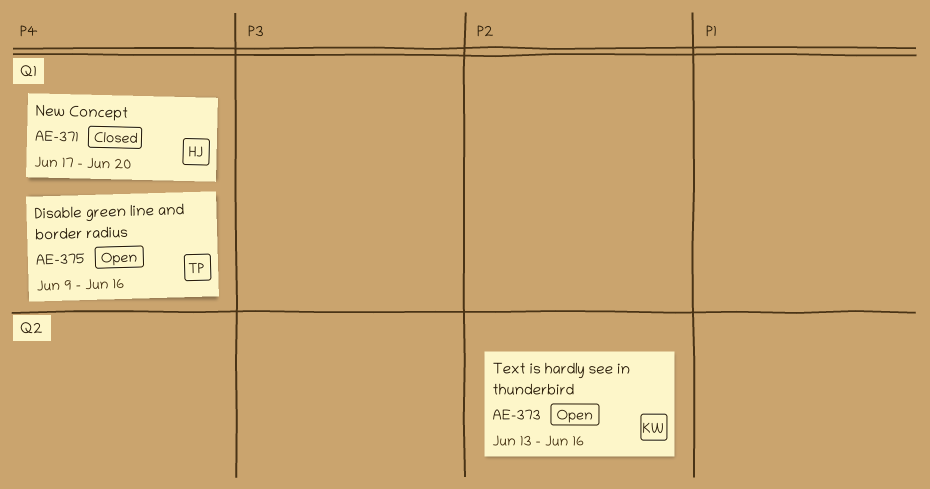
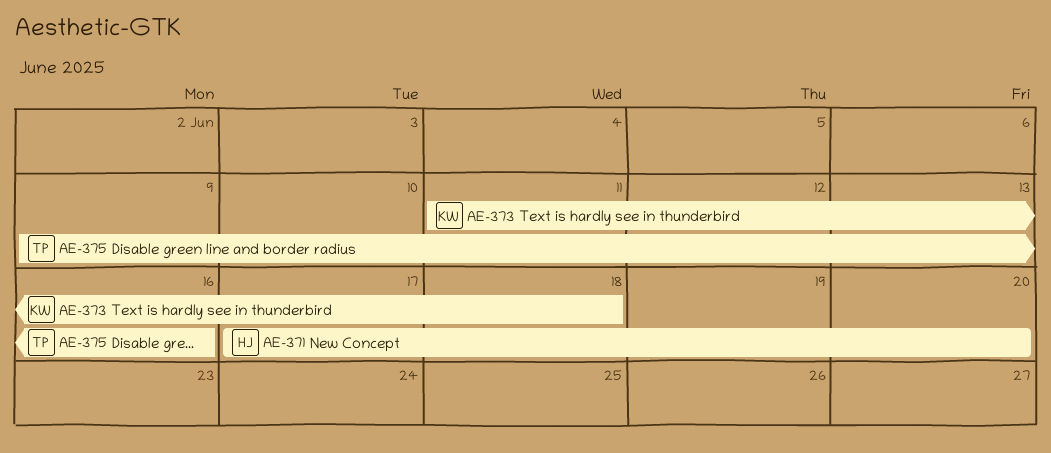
AE-373, start: Jun 13 -> Jun 11
AE-373, due: Jun 16 -> Jun 18

